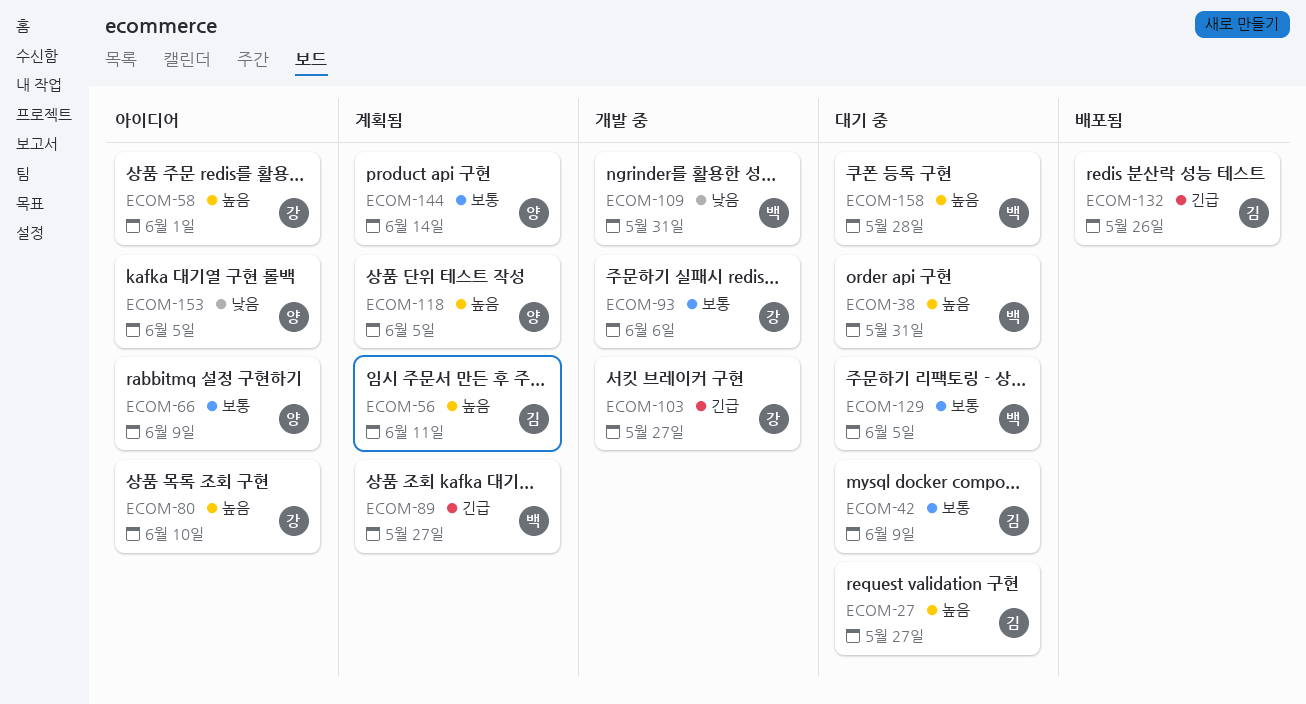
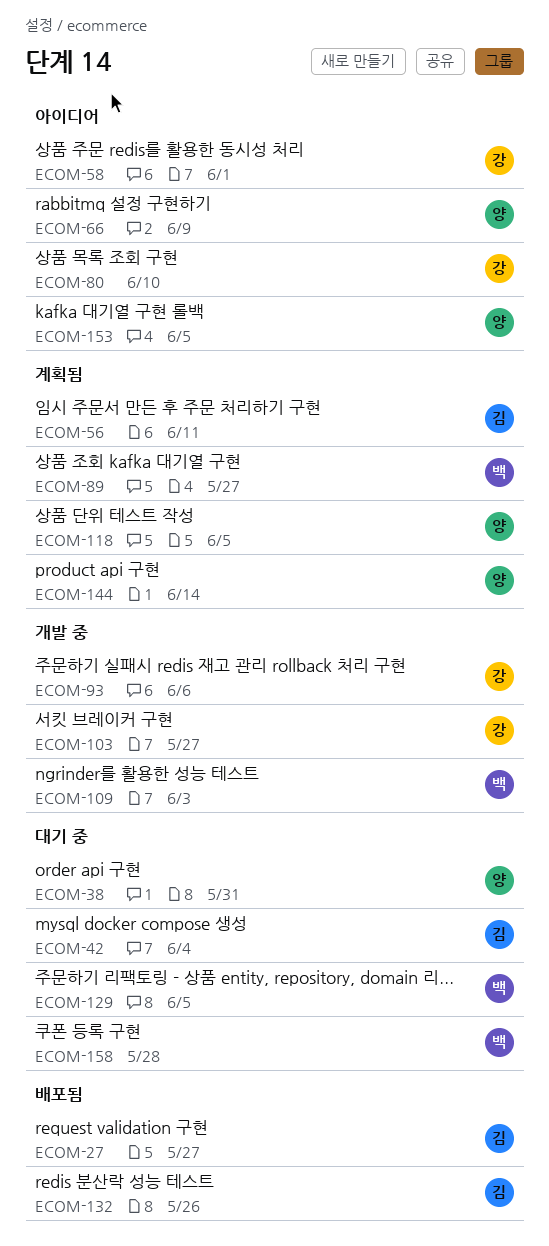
ECOM-27, status: 대기 중 -> 배포됨
ECOM-38, owner: 백 -> 양
ECOM-42, due: Jun 9 -> Jun 4
ECOM-109, due: May 31 -> Jun 3

